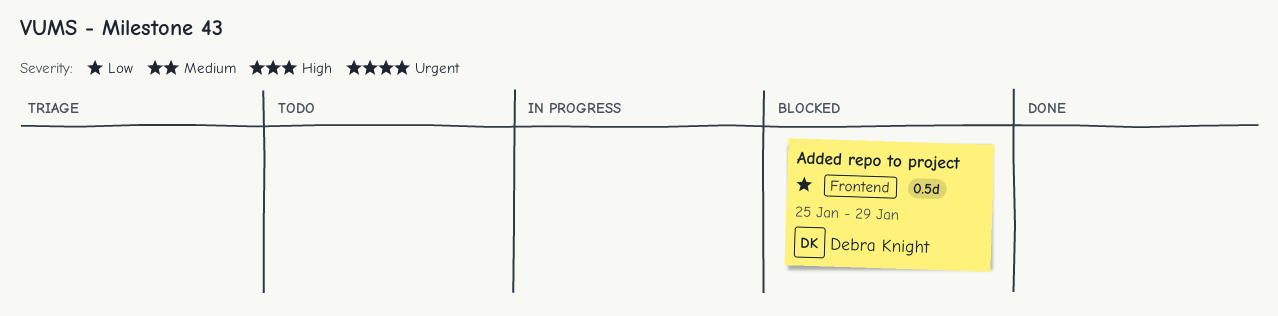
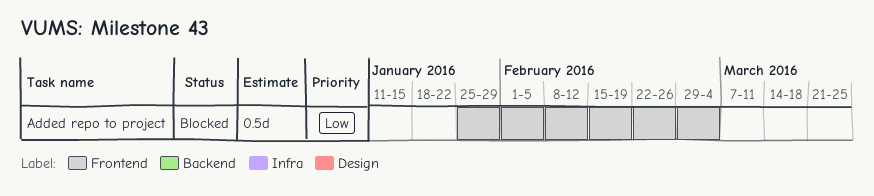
Added repo to project, due: Jan 29 -> Mar 4

